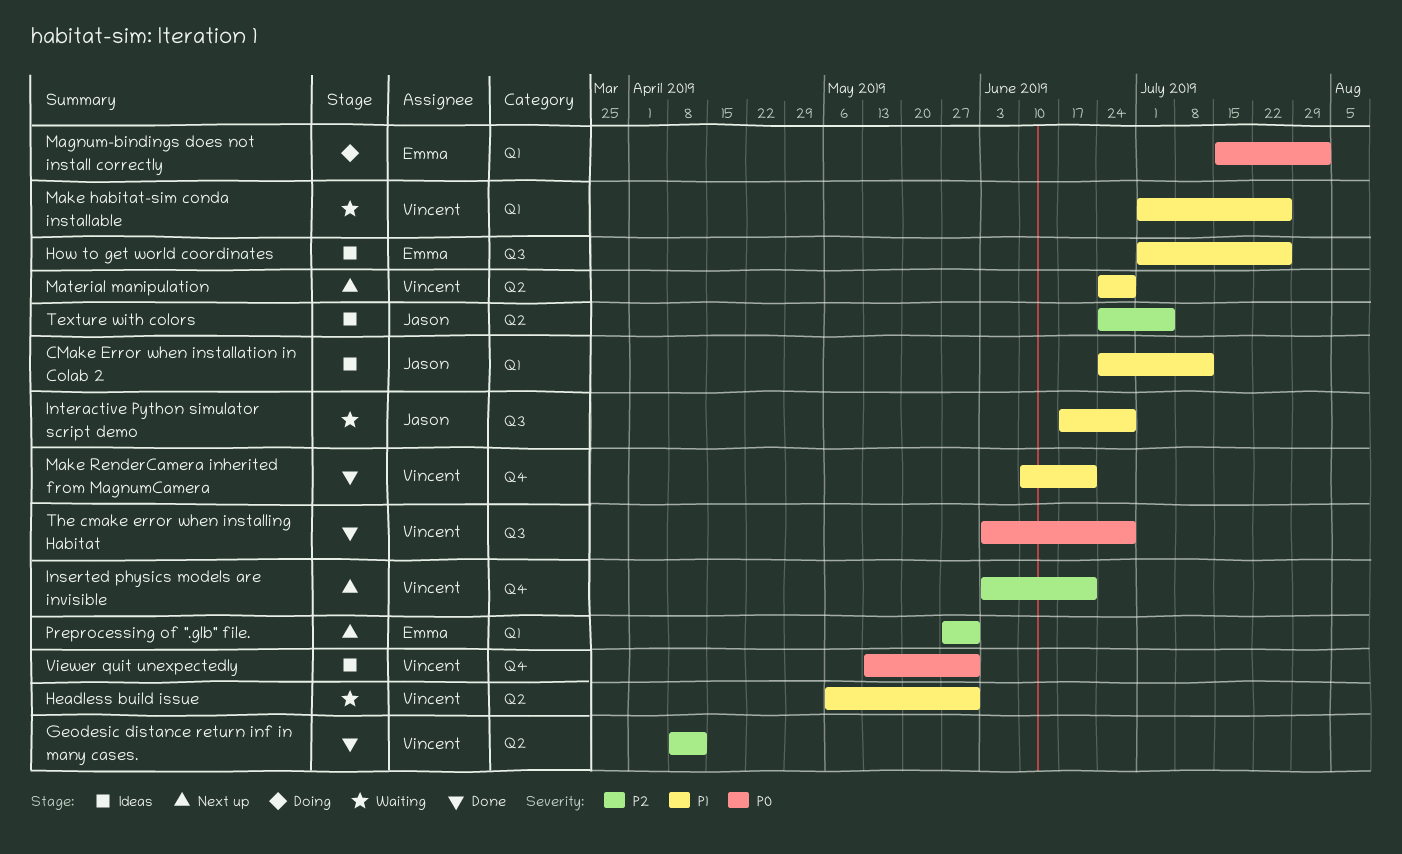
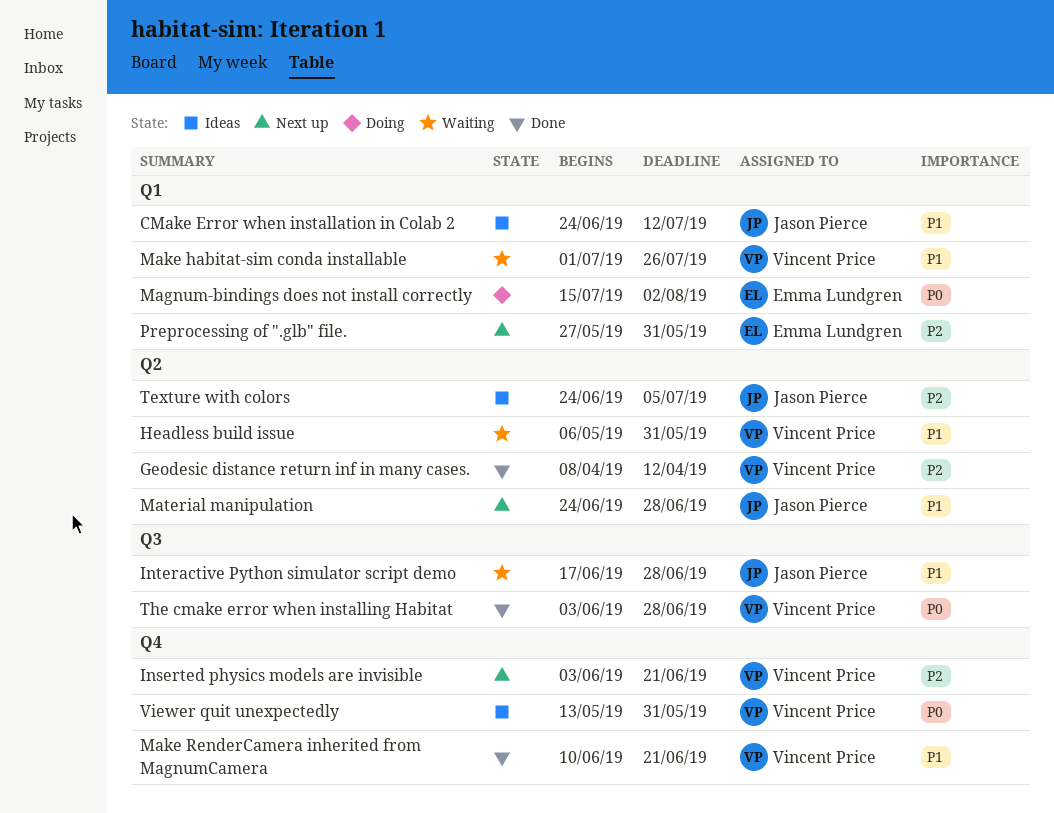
How to get world coordinates: present -> none
Material manipulation, owner: Vincent Price -> Jason Pierce

